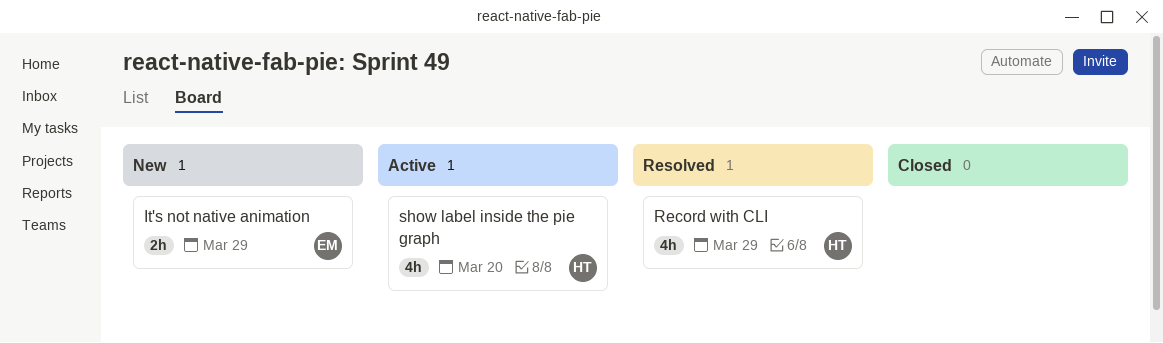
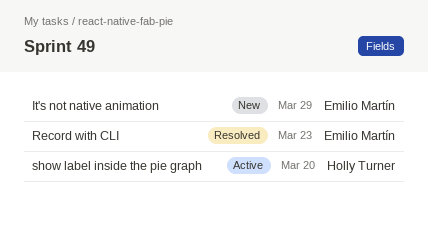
Record with CLI, owner: Holly Turner -> Emilio Martín
Record with CLI, due: Mar 29 -> Mar 23

